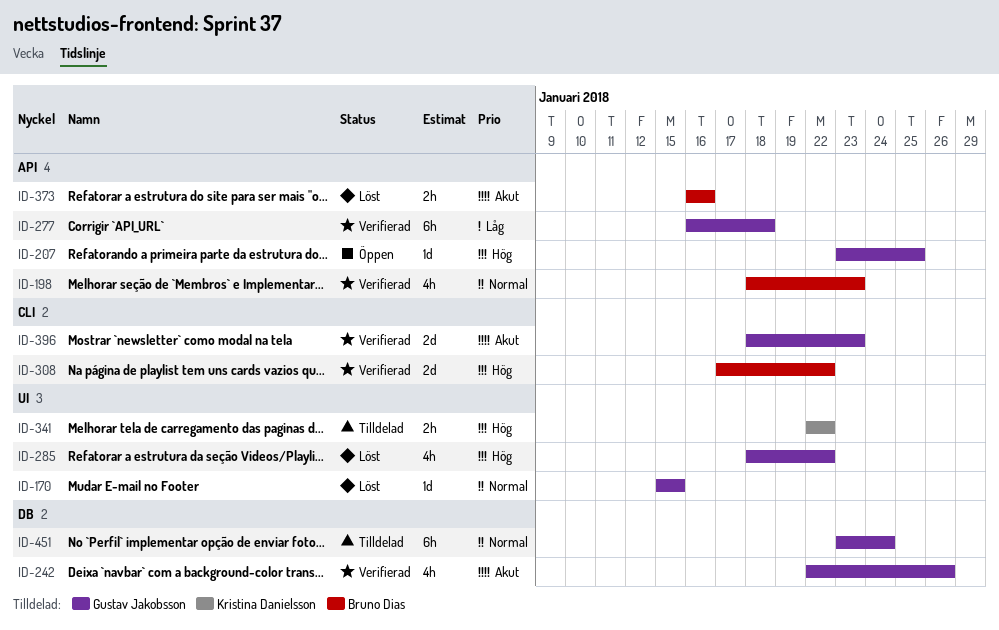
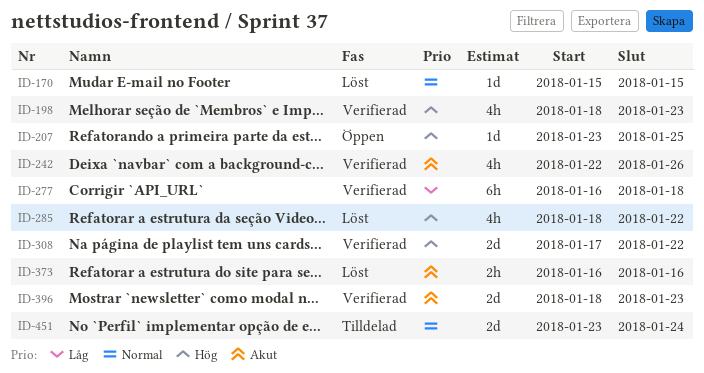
ID-198, priority: Normal -> Hög
ID-341: present -> none
ID-451, estimate: 6h -> 2d

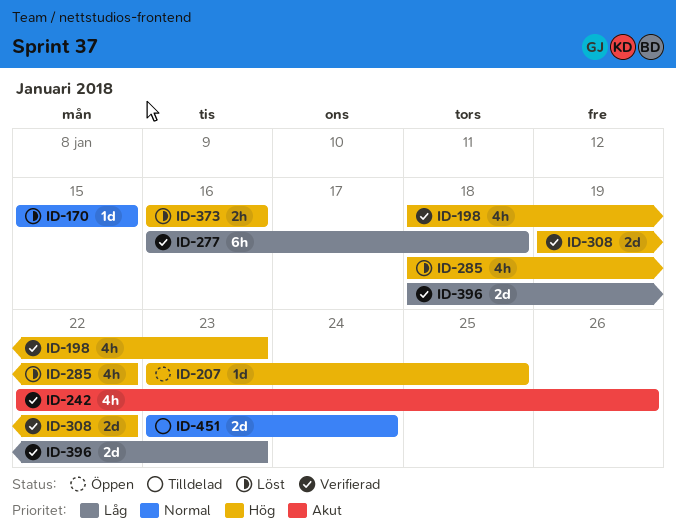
ID-308, start: Jan 17 -> Jan 19
ID-373, priority: Akut -> Hög
ID-396, priority: Akut -> Låg

